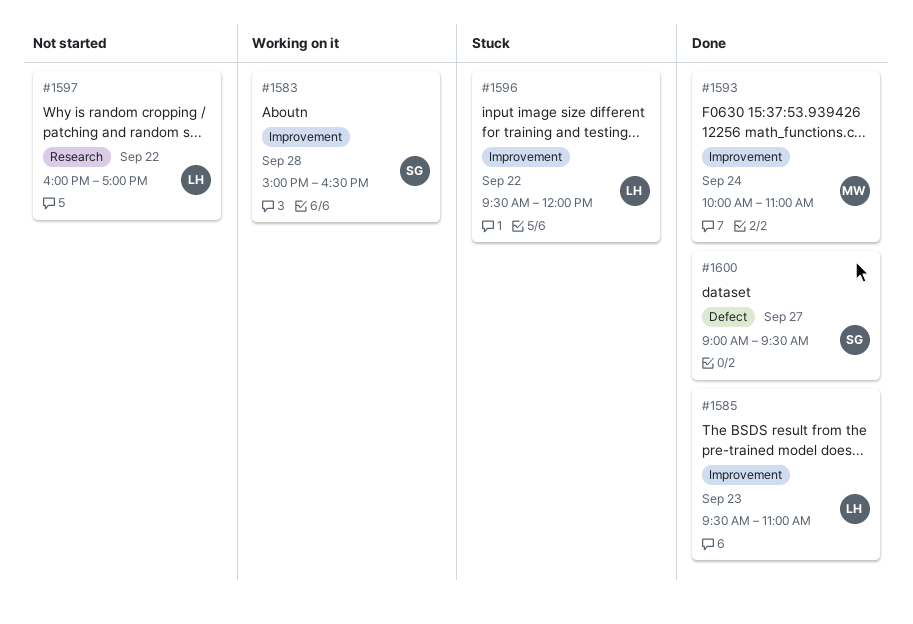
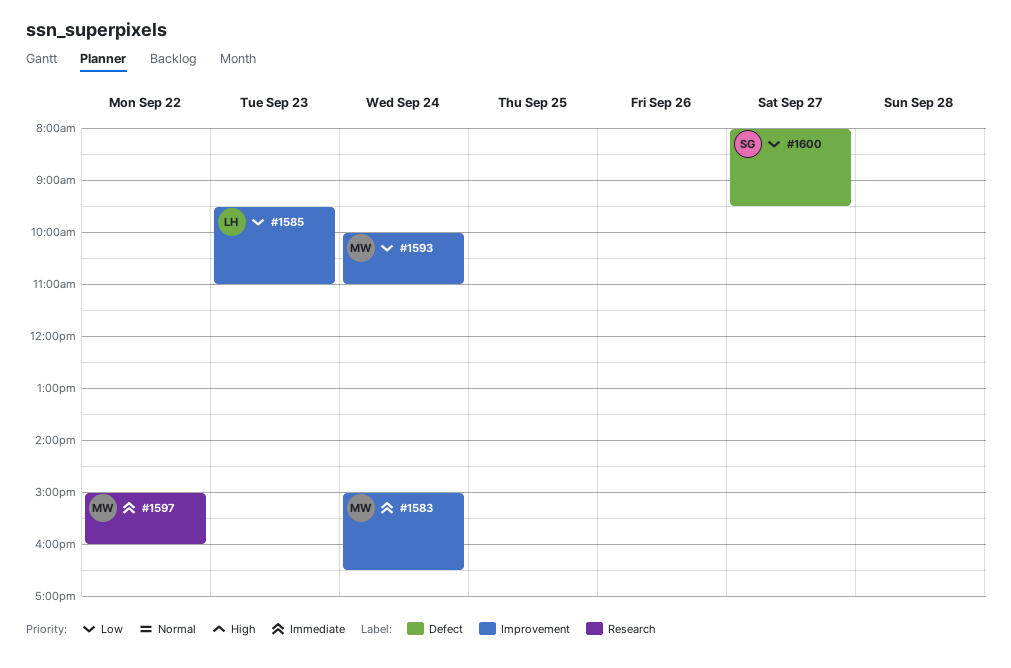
#1583, owner: SG -> MW
#1583, day: Sep 28 -> Sep 24
#1596: present -> none
#1597, owner: LH -> MW
#1597, begins: 16:00 -> 15:00
#1597, ends: 17:00 -> 16:00
#1600, begins: 09:00 -> 08:00

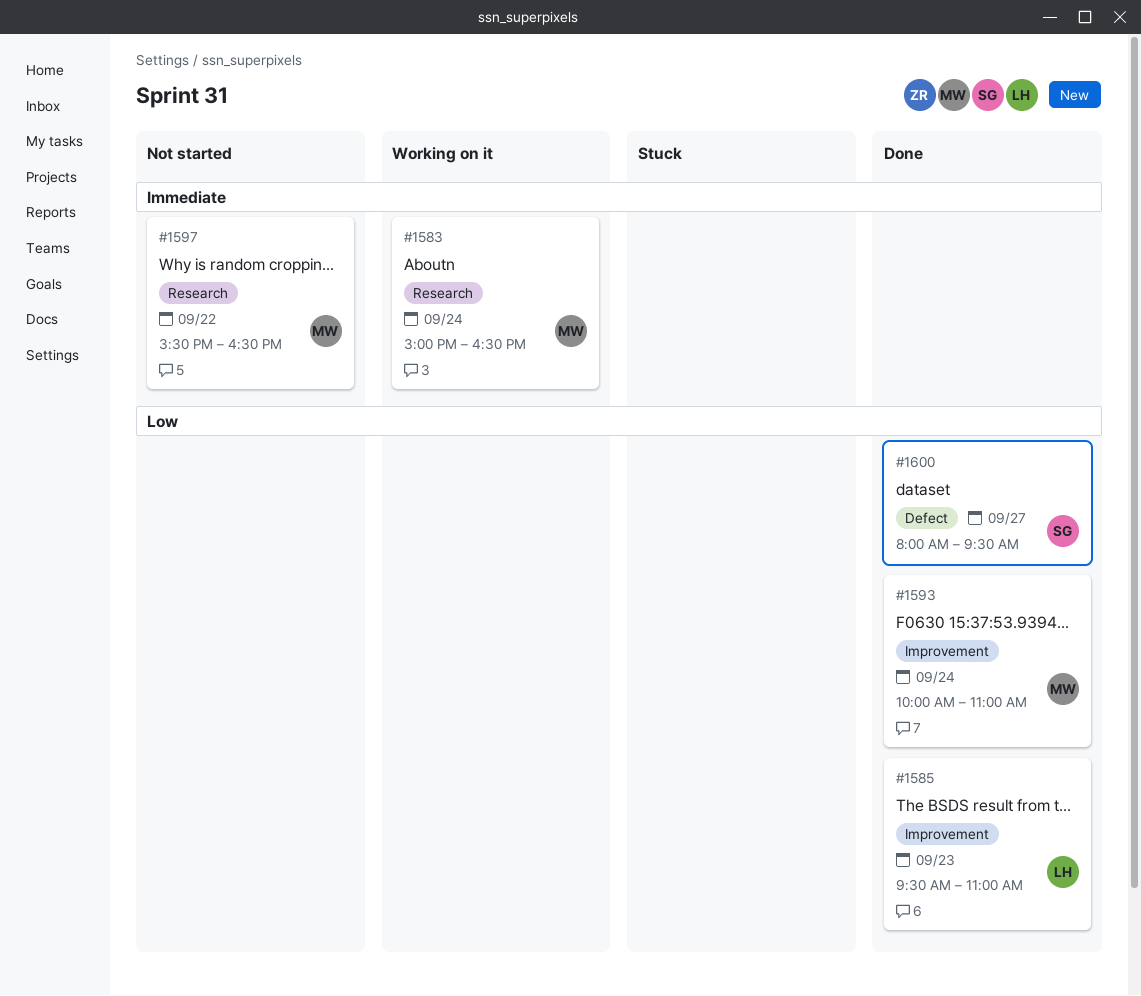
#1583, label: Improvement -> Research
#1597, begins: 15:00 -> 15:30
#1597, ends: 16:00 -> 16:30

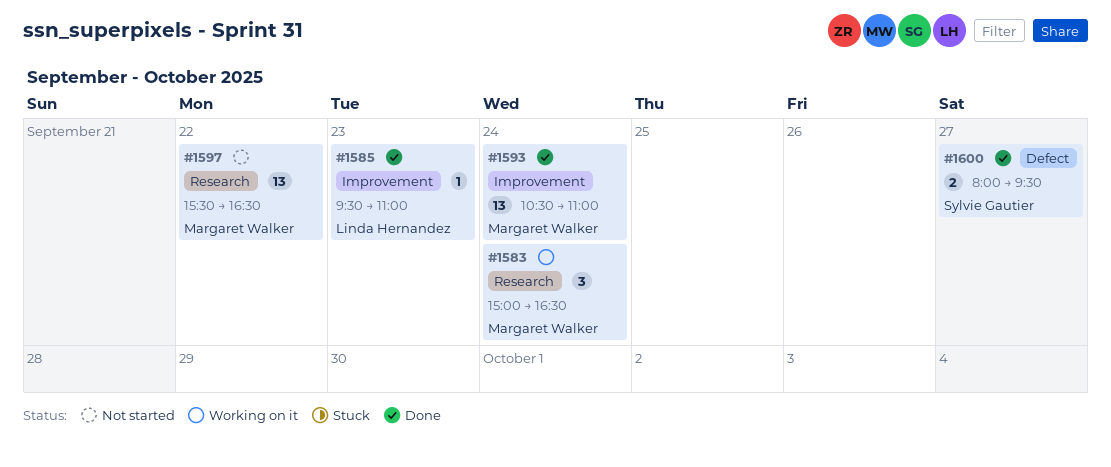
#1593, begins: 10:00 -> 10:30

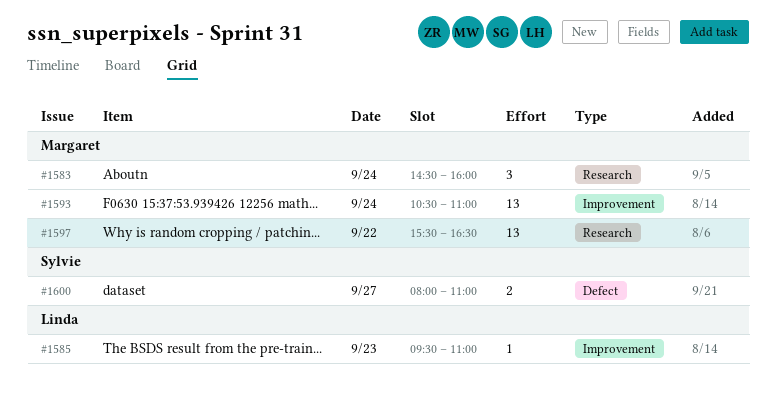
#1583, begins: 15:00 -> 14:30
#1583, ends: 16:30 -> 16:00
#1600, ends: 09:30 -> 11:00

